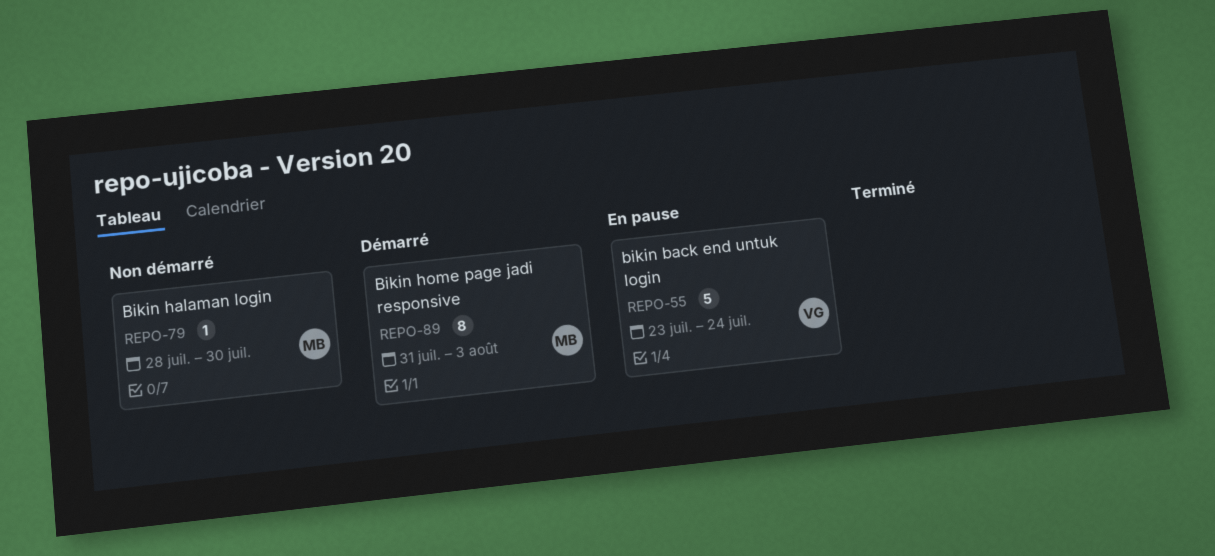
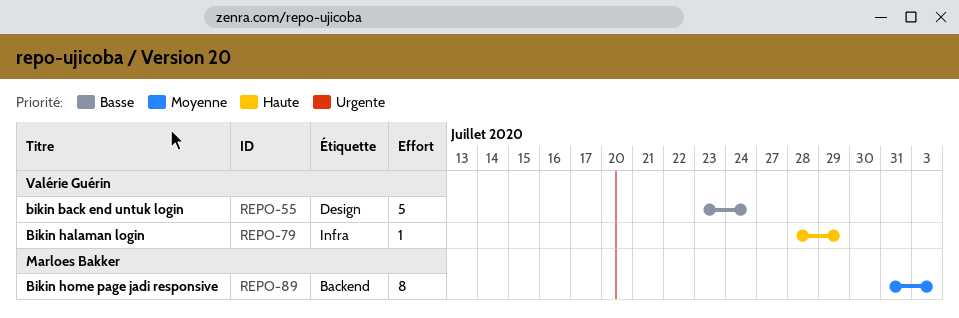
REPO-79, owner: Marloes Bakker -> Valérie Guérin
REPO-79, due: Jul 30 -> Jul 29

